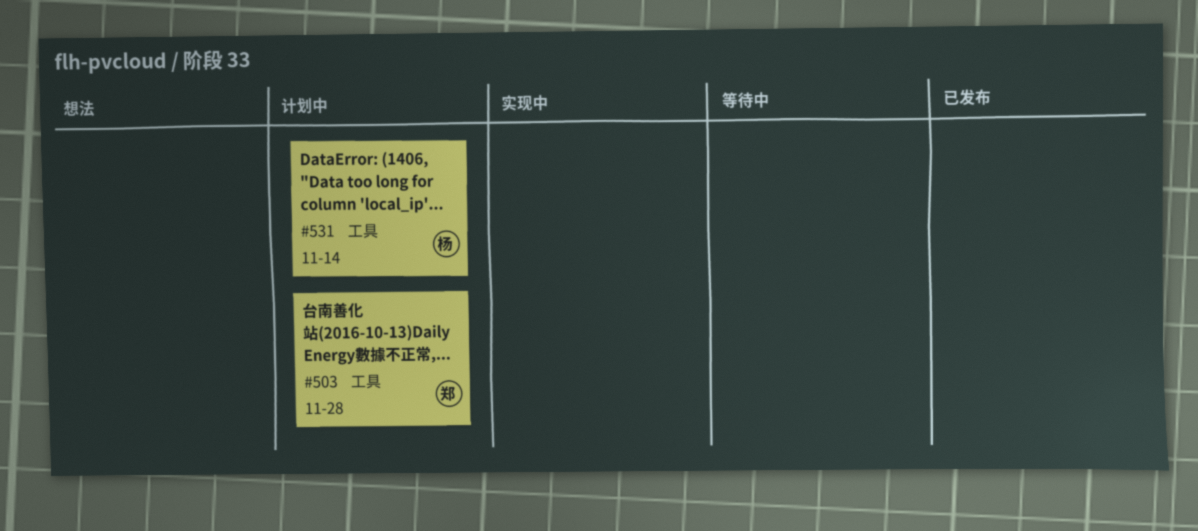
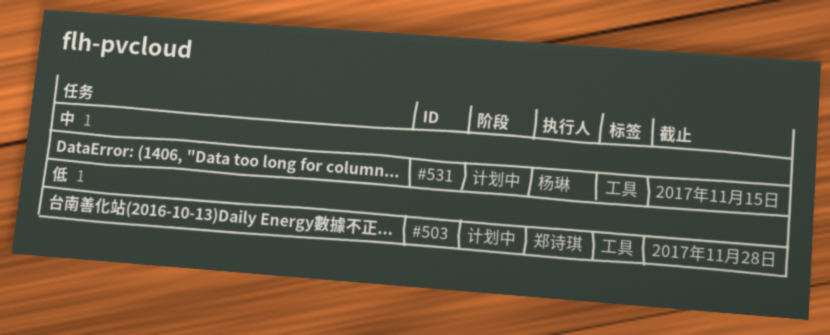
#531, due: Nov 14 -> Nov 15

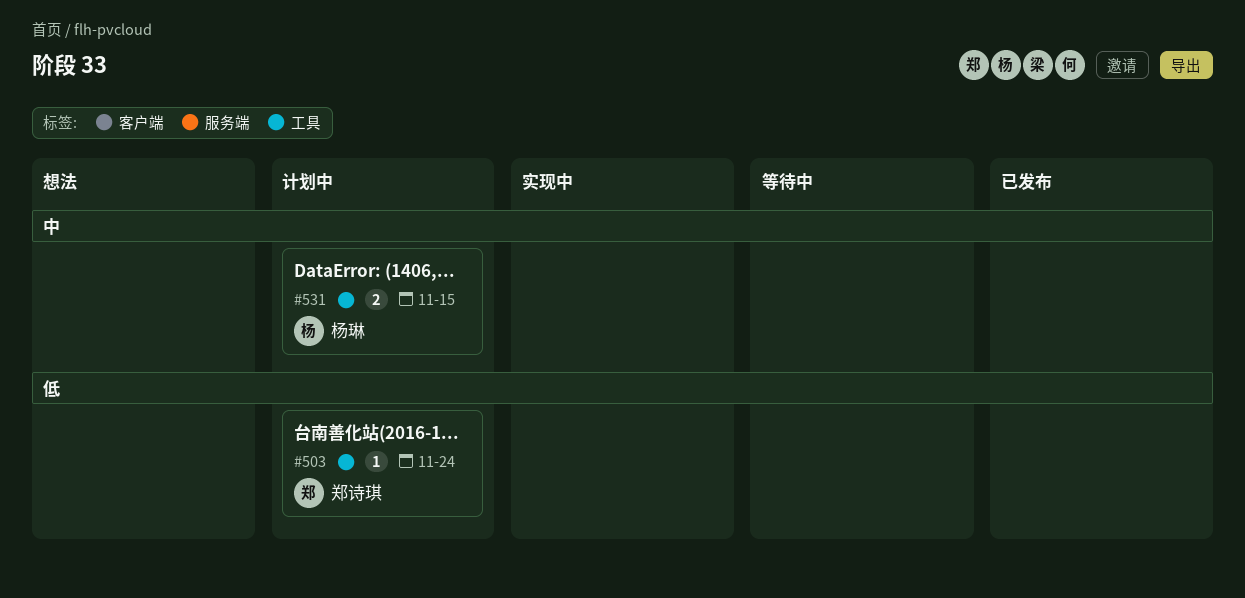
#503, due: Nov 28 -> Nov 24

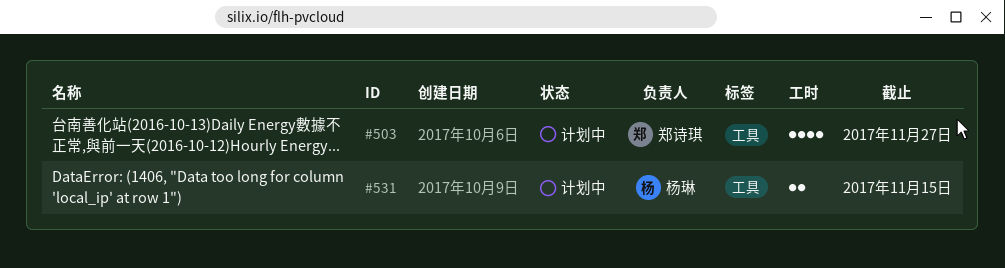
#503, estimate: 1 -> 4
#503, due: Nov 24 -> Nov 27

